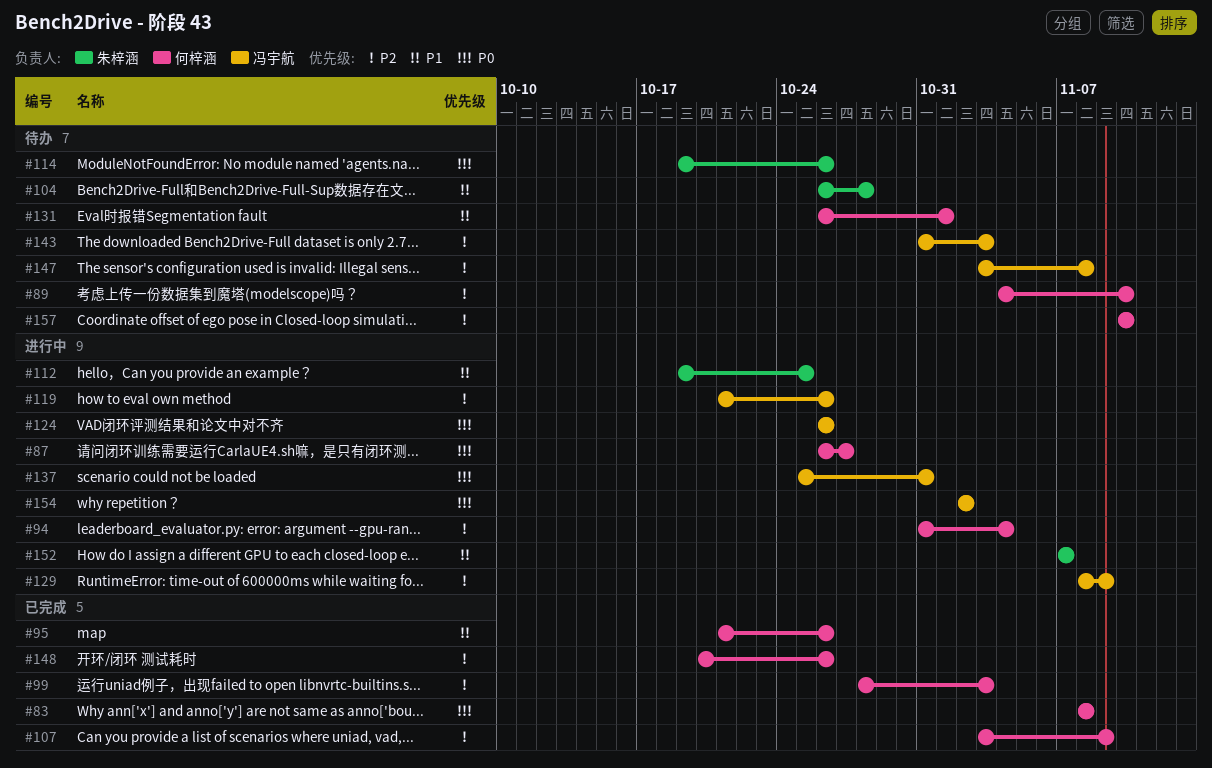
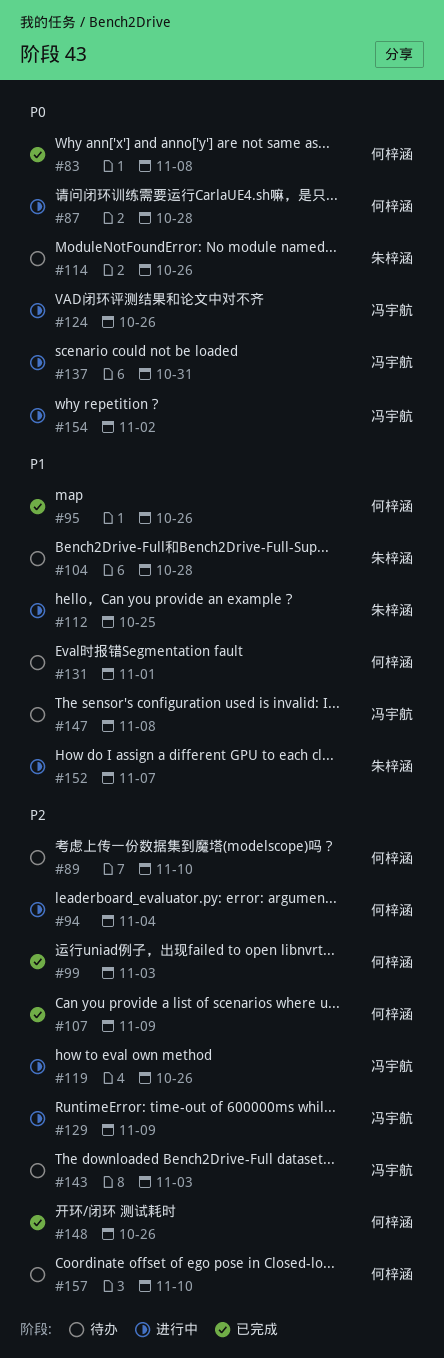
#87, due: Oct 27 -> Oct 28
#147, priority: P2 -> P1

